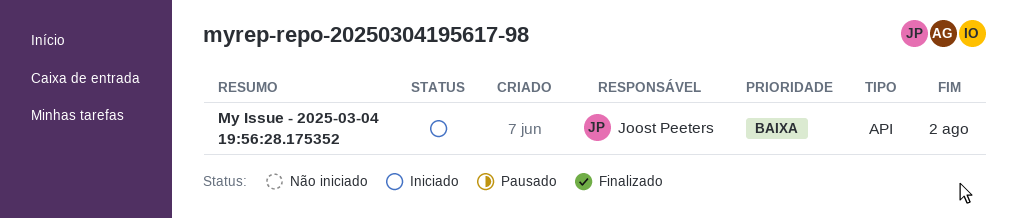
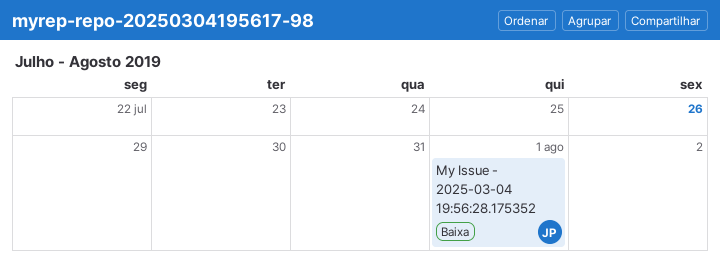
My Issue - 2025-03-04 19:56:28.175352, due: Aug 2 -> Aug 1

